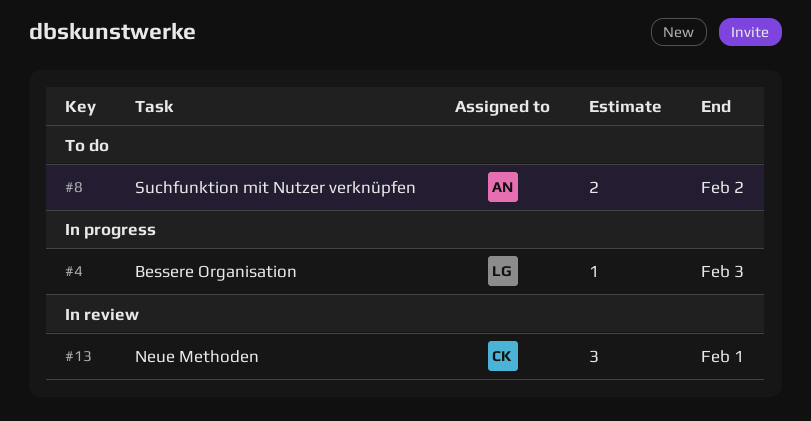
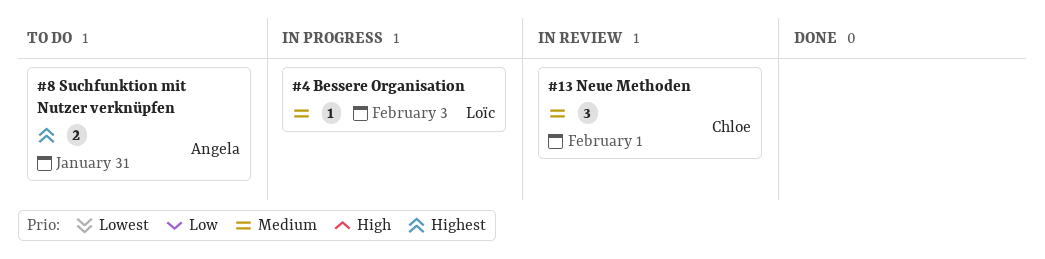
#8, due: Feb 2 -> Jan 31

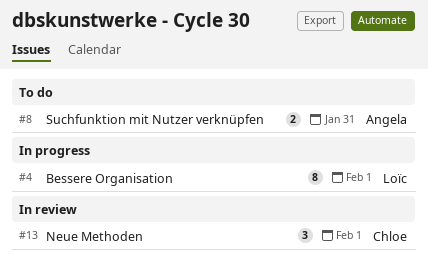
#4, estimate: 1 -> 8
#4, due: Feb 3 -> Feb 1

